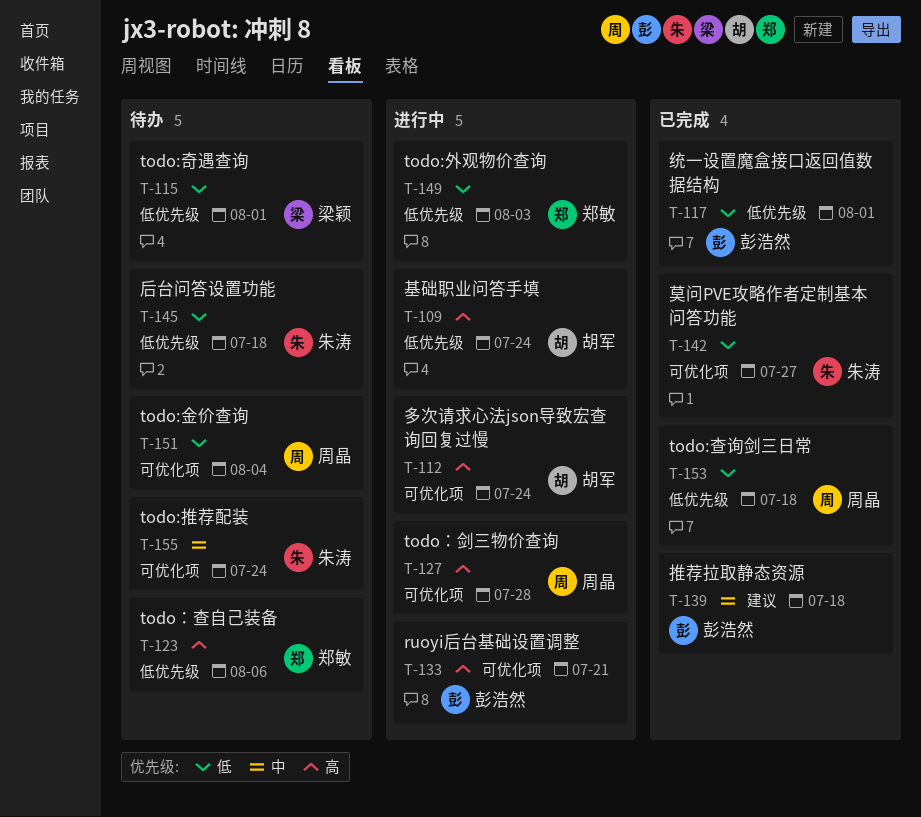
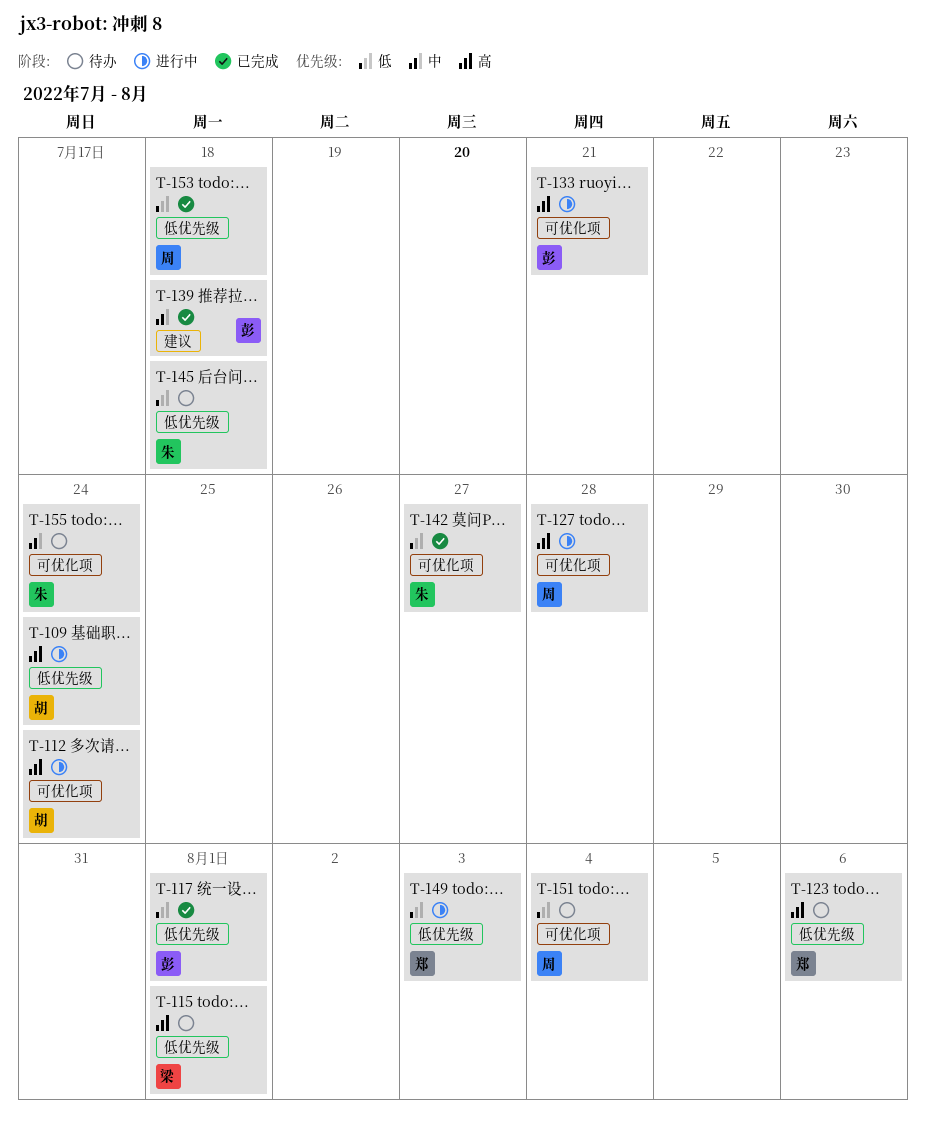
T-115, priority: 低 -> 高

